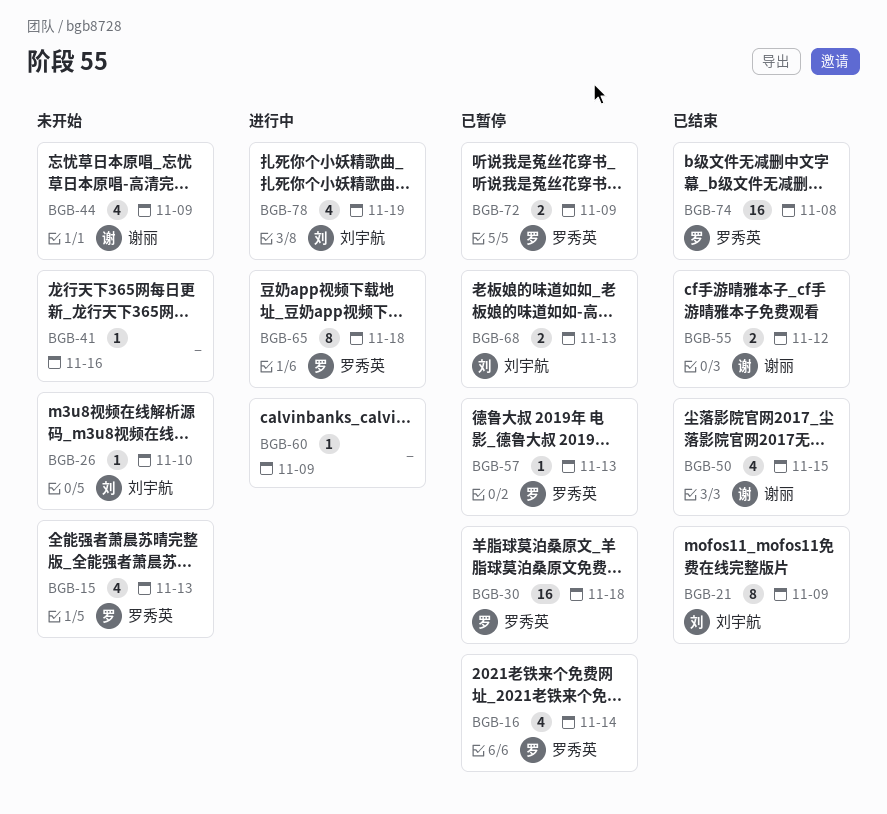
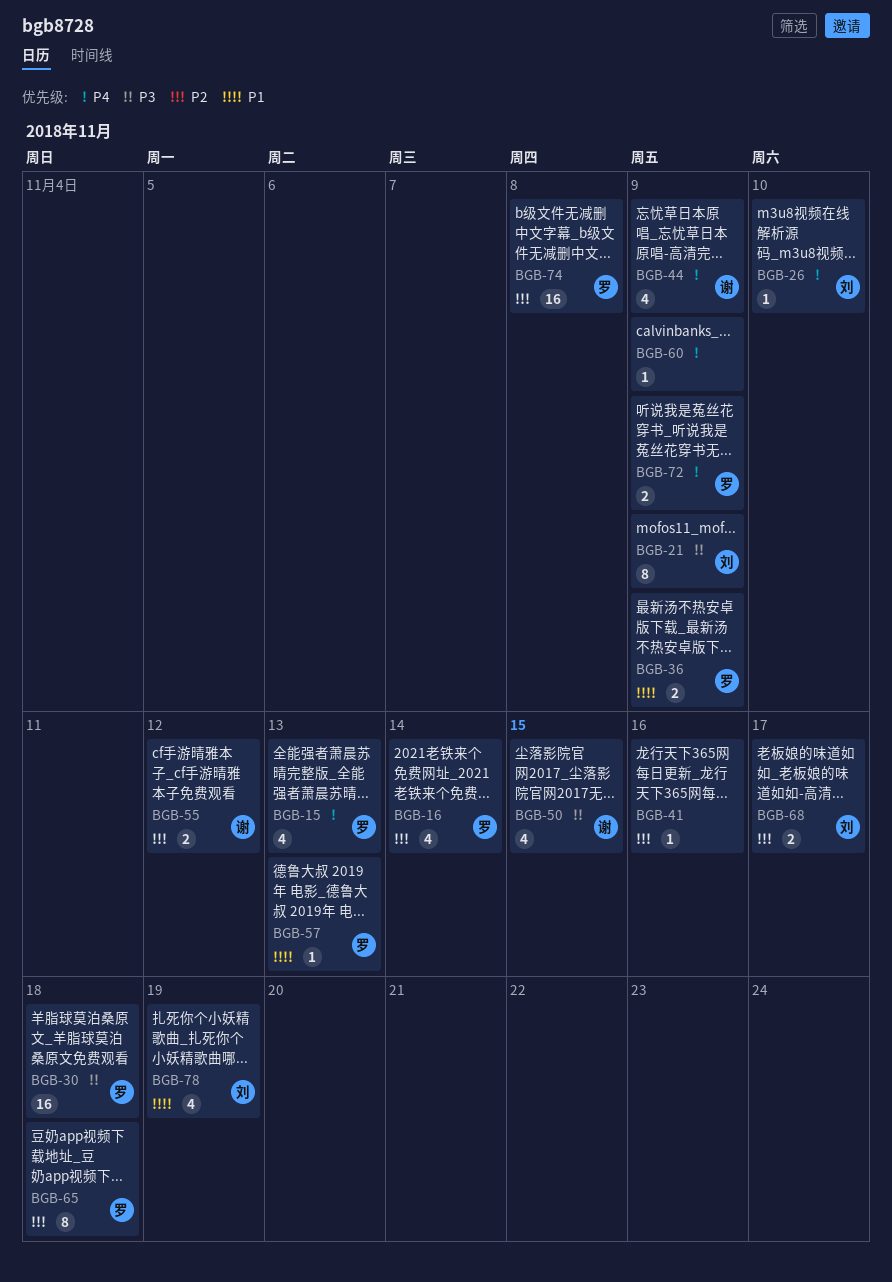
BGB-36: none -> present
BGB-68, due: Nov 13 -> Nov 17

